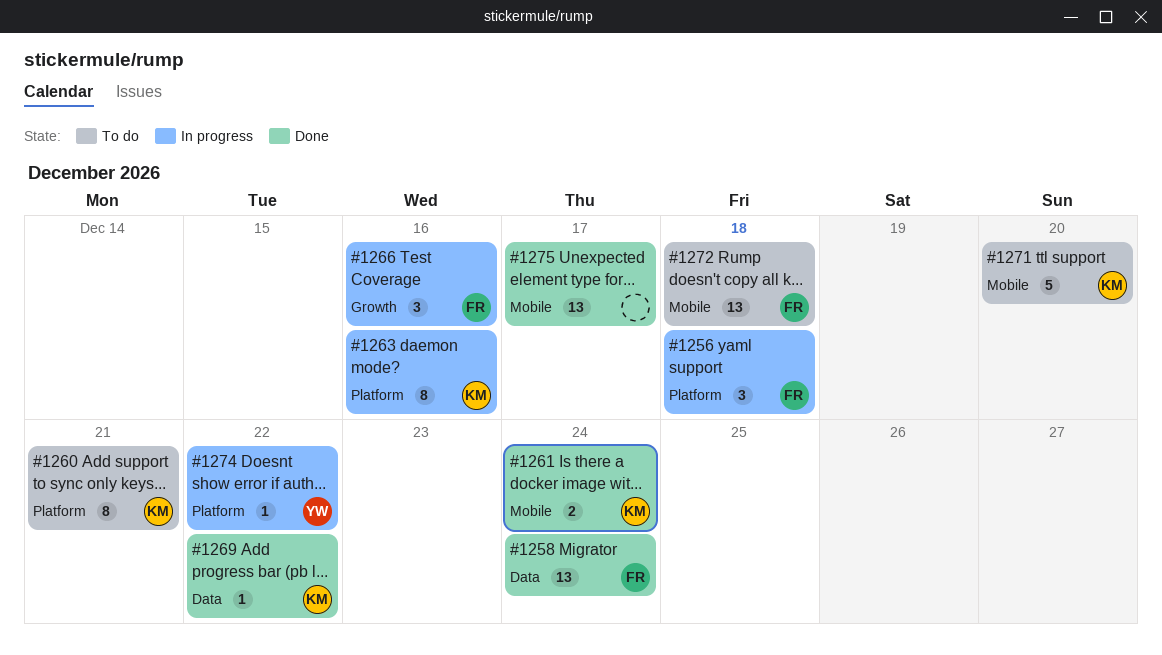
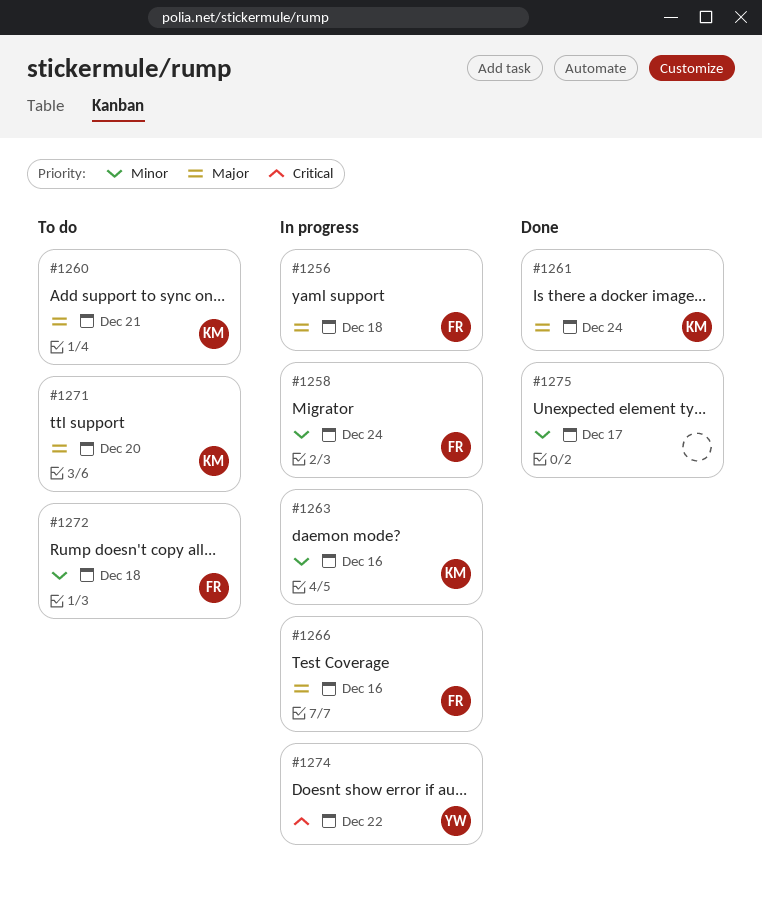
#1258, status: Done -> In progress
#1269: present -> none

